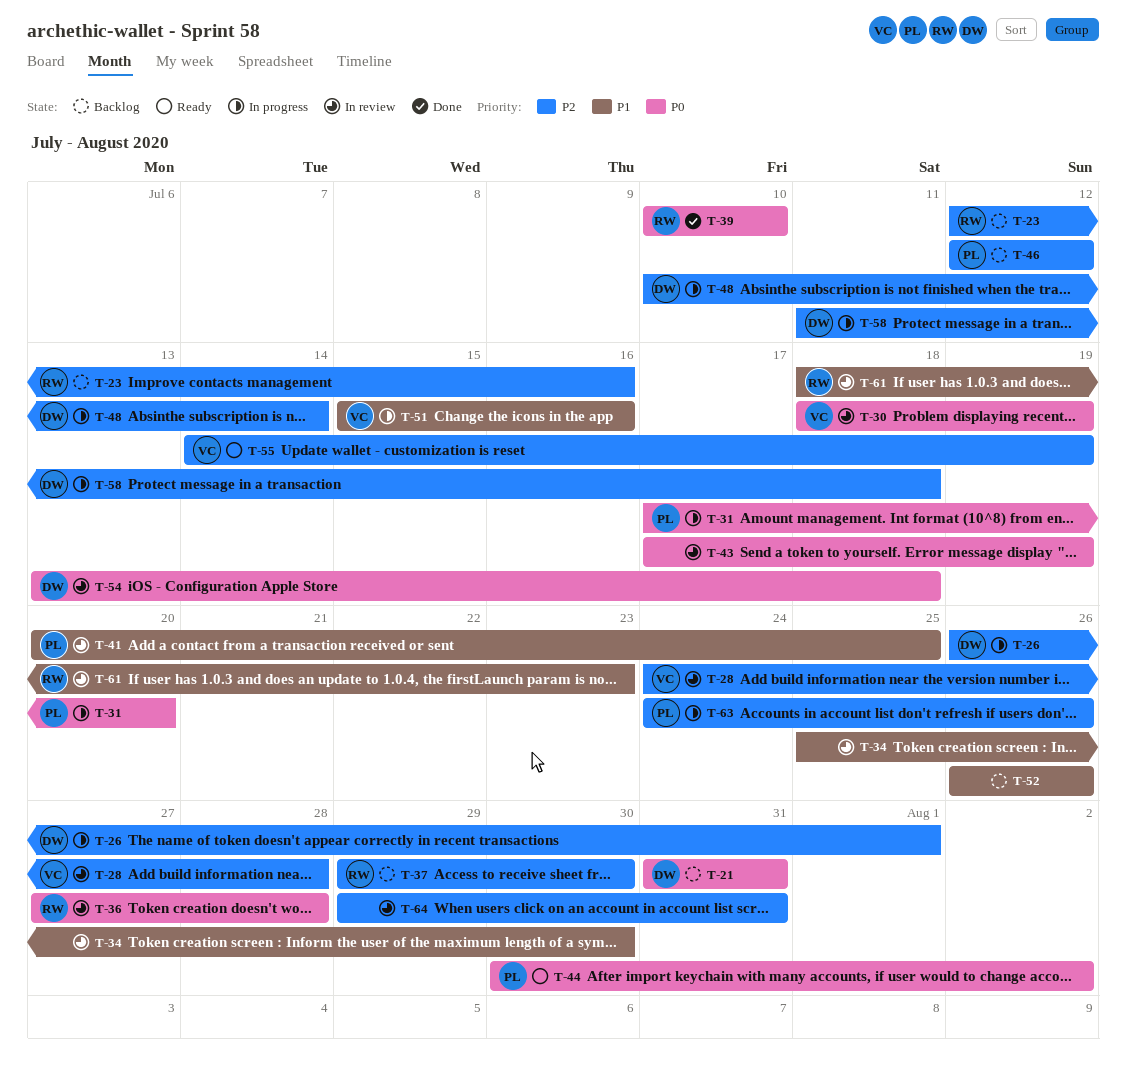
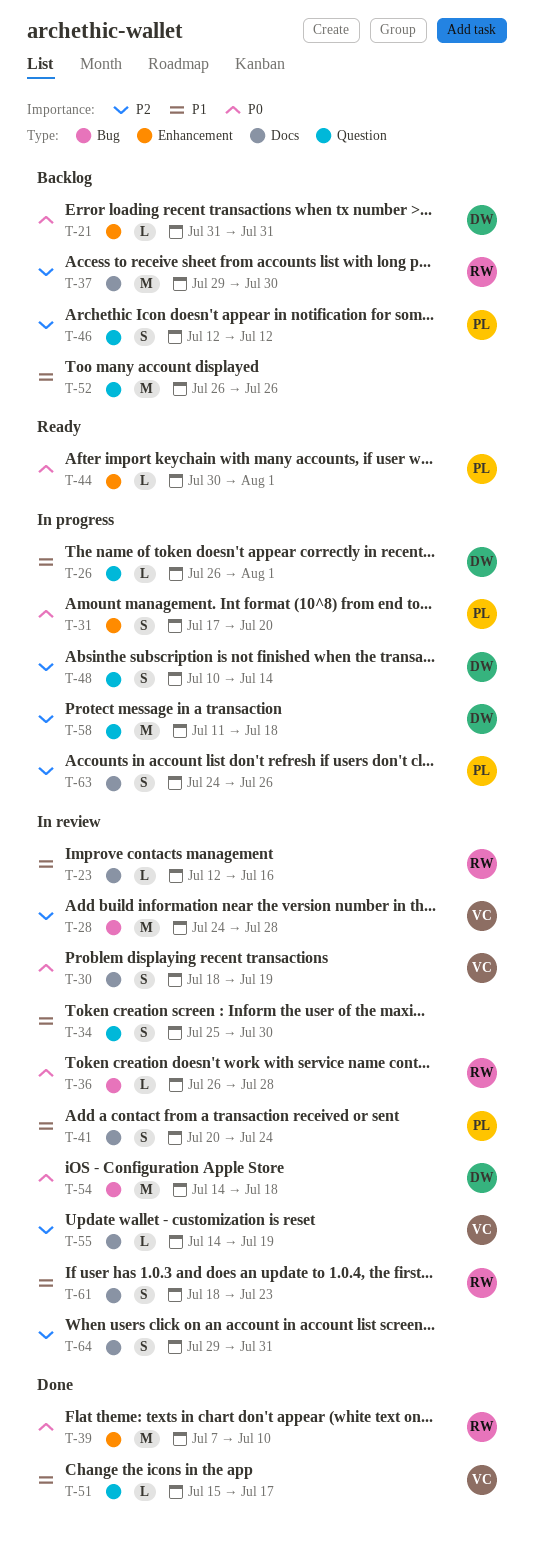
T-23, status: Backlog -> In review
T-23, priority: P2 -> P1
T-26, priority: P2 -> P1
T-36, start: Jul 27 -> Jul 26
T-39, start: Jul 10 -> Jul 7
T-41, due: Jul 25 -> Jul 24
T-43: present -> none
T-44, due: Aug 2 -> Aug 1
T-51, status: In progress -> Done
T-51, due: Jul 16 -> Jul 17
T-54, start: Jul 13 -> Jul 14
T-55, status: Ready -> In review

